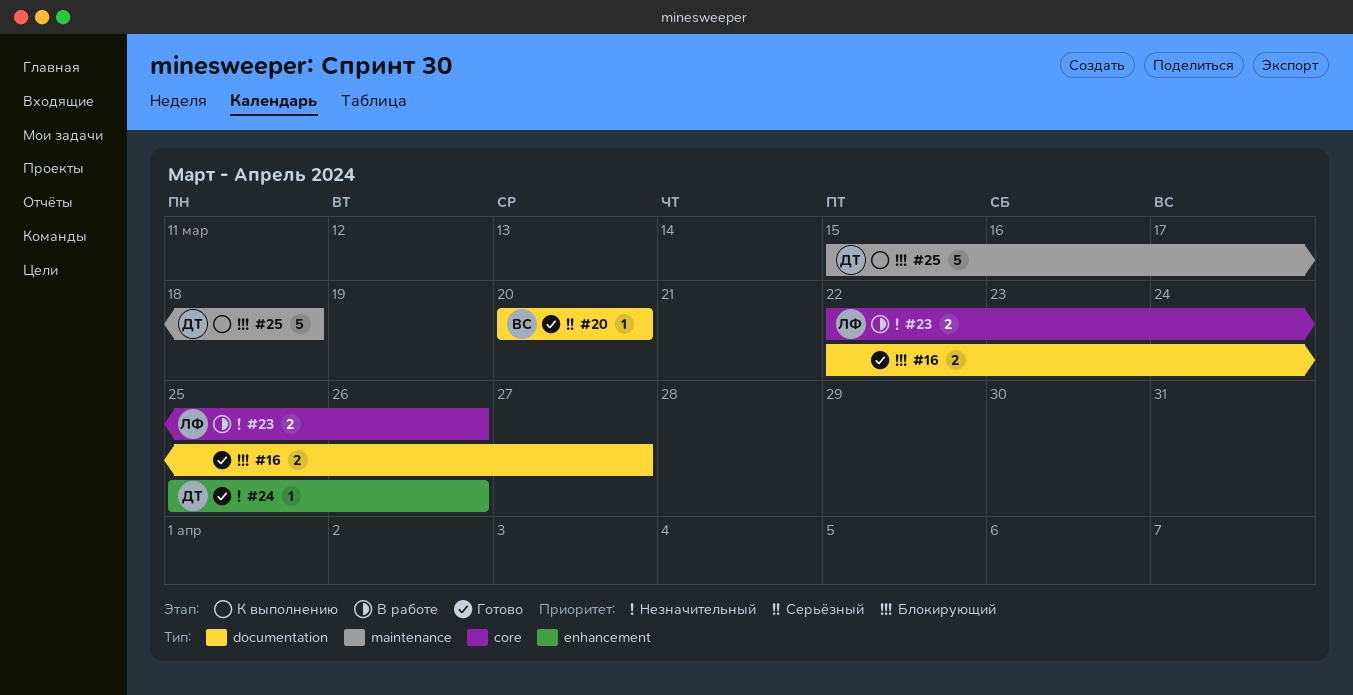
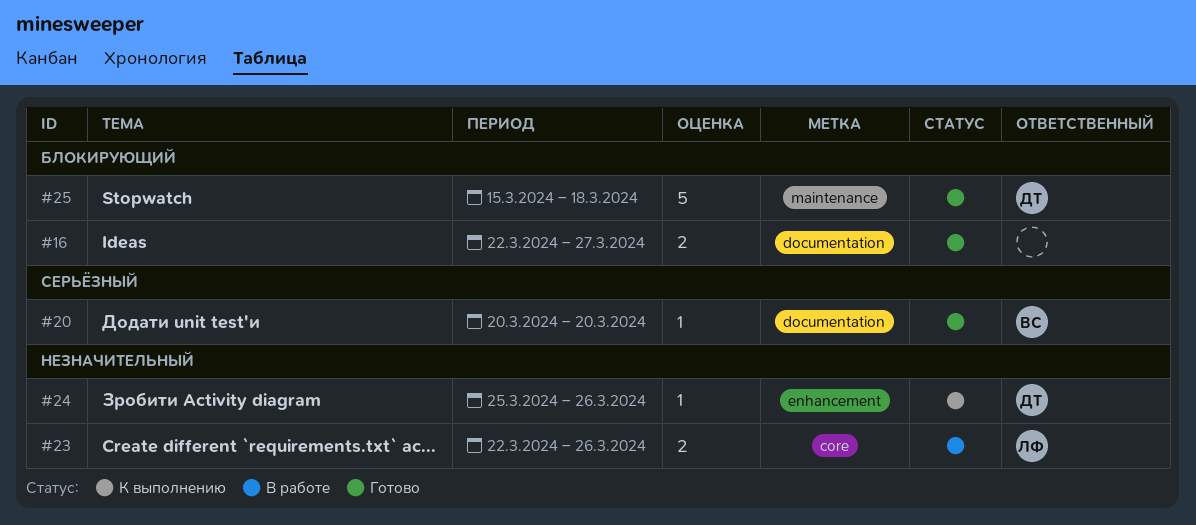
#24, status: Готово -> К выполнению
#25, status: К выполнению -> Готово

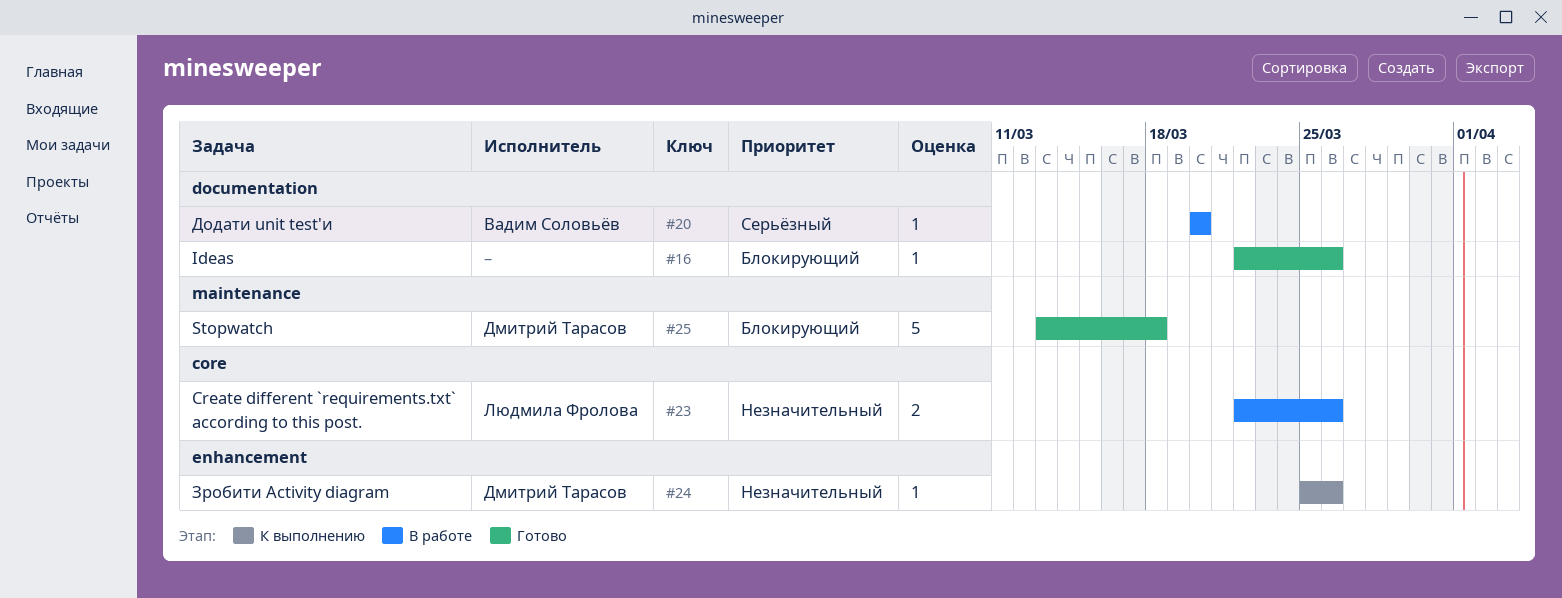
#16, estimate: 2 -> 1
#16, due: Mar 27 -> Mar 26
#20, status: Готово -> В работе
#25, start: Mar 15 -> Mar 13

